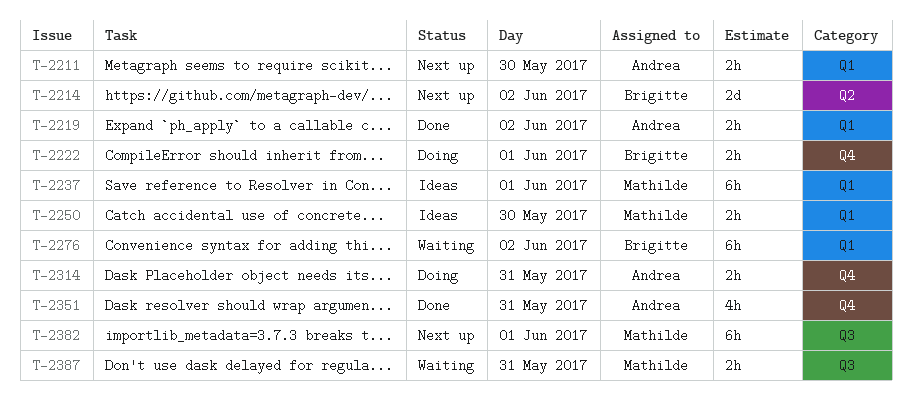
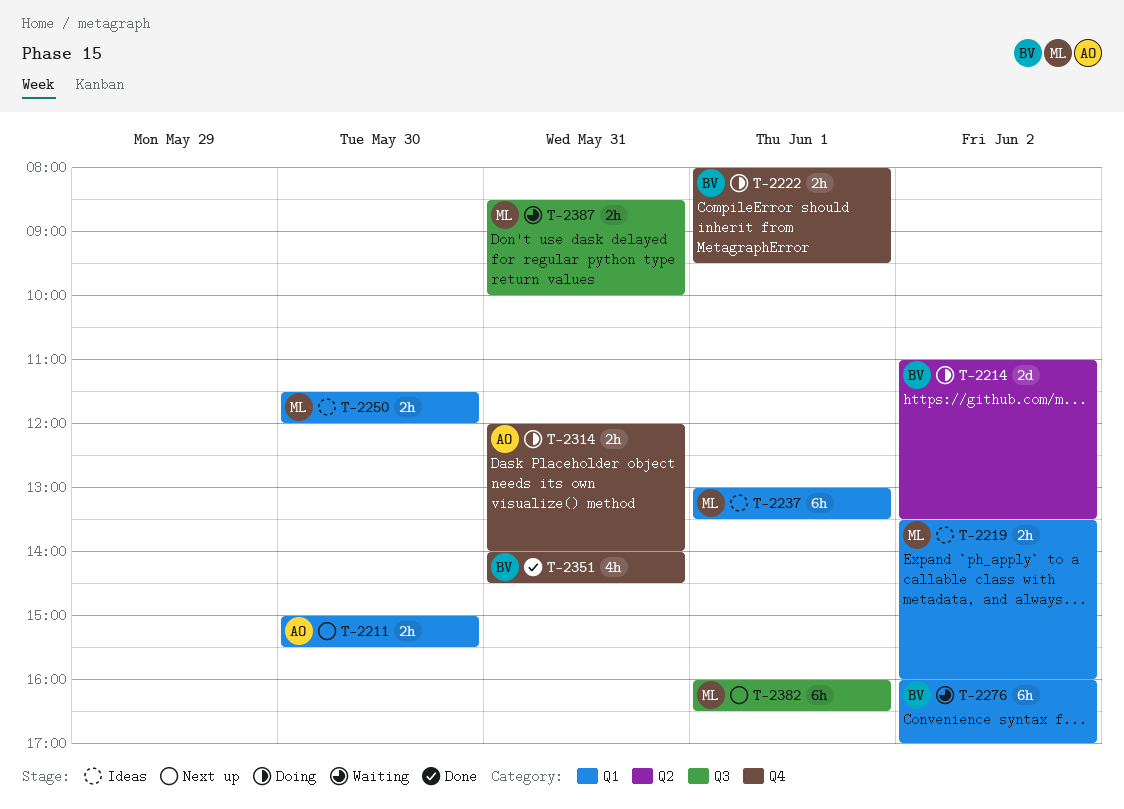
T-2214, status: Next up -> Doing
T-2219, status: Done -> Ideas
T-2219, owner: Andrea -> Mathilde
T-2351, owner: Andrea -> Brigitte

